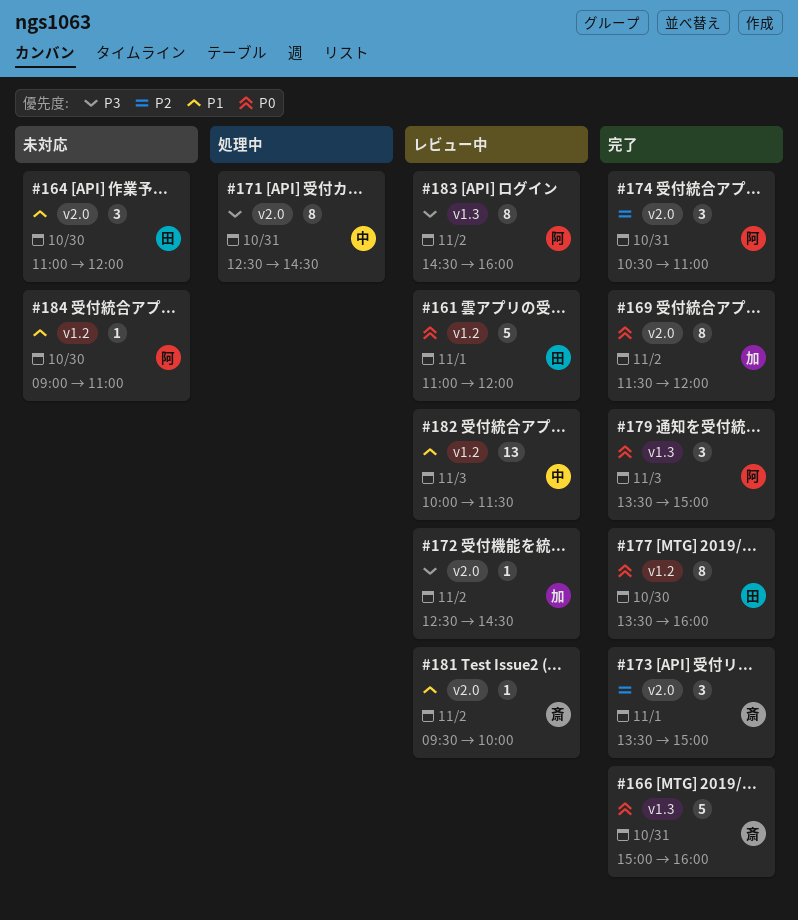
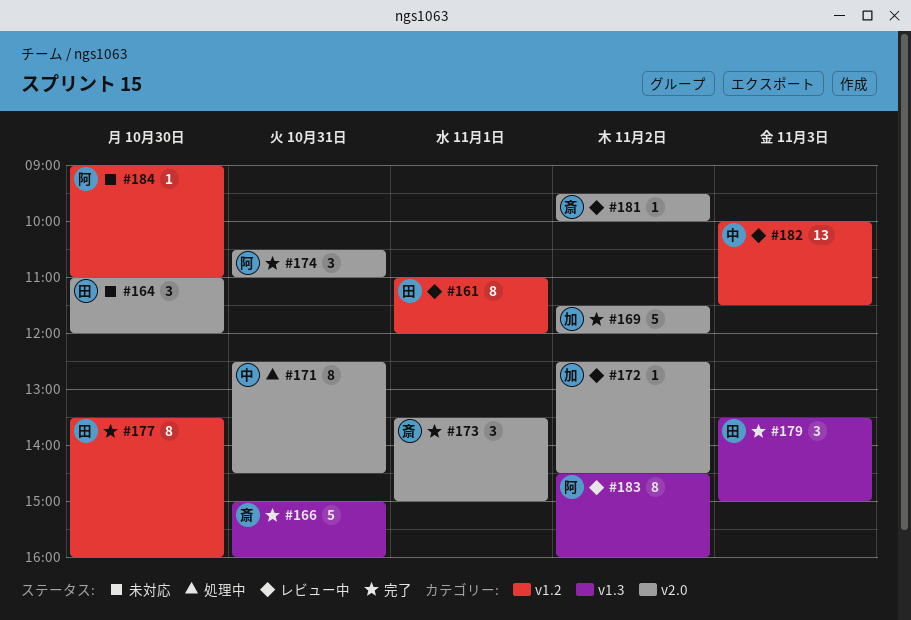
#161, estimate: 5 -> 8
#169, estimate: 8 -> 5
#179, owner: 阿 -> 田

